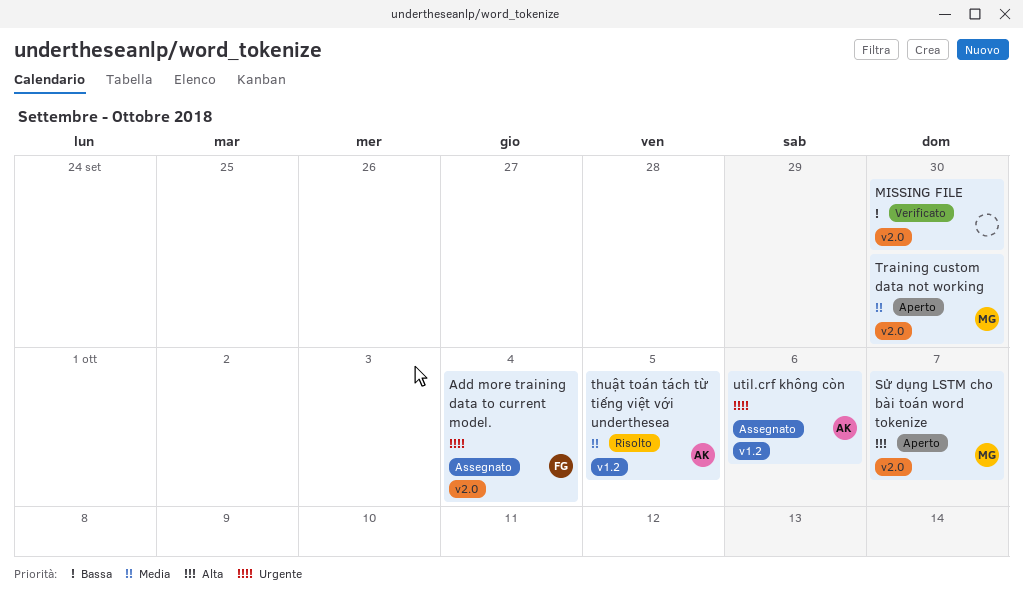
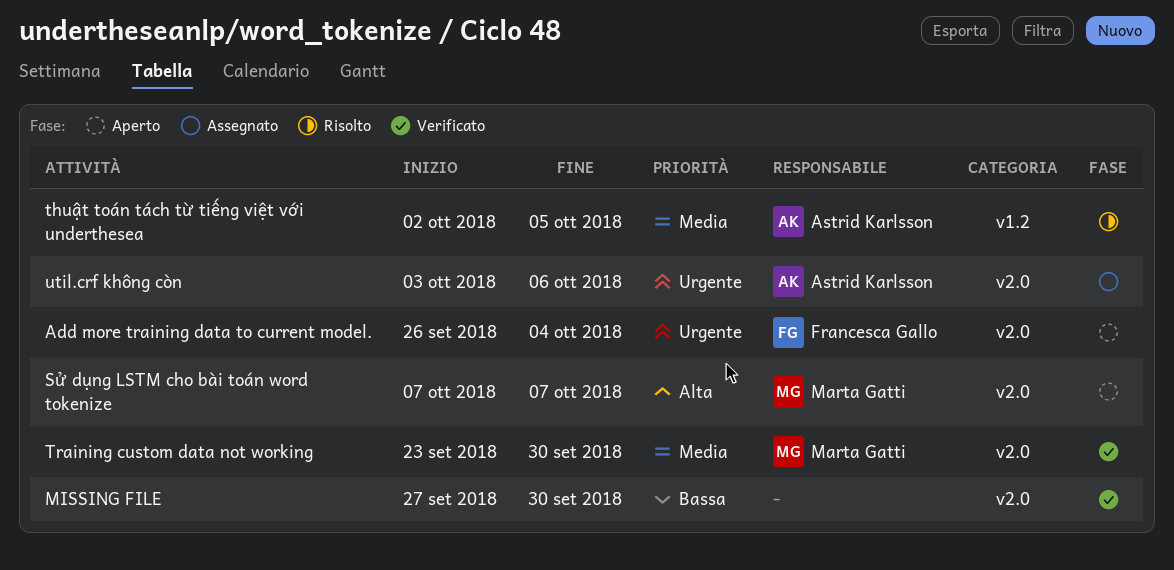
Add more training data to current model., status: Assegnato -> Aperto
Training custom data not working, status: Aperto -> Verificato
util.crf không còn, label: v1.2 -> v2.0

